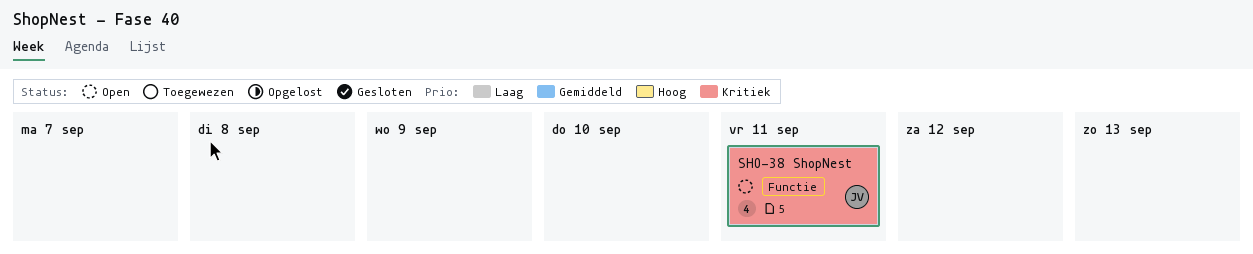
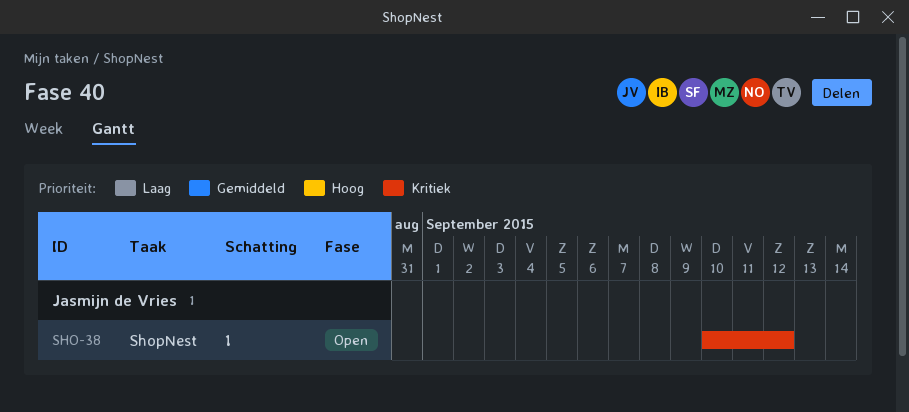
SHO-38, estimate: 4 -> 1
SHO-38, due: Sep 11 -> Sep 12

